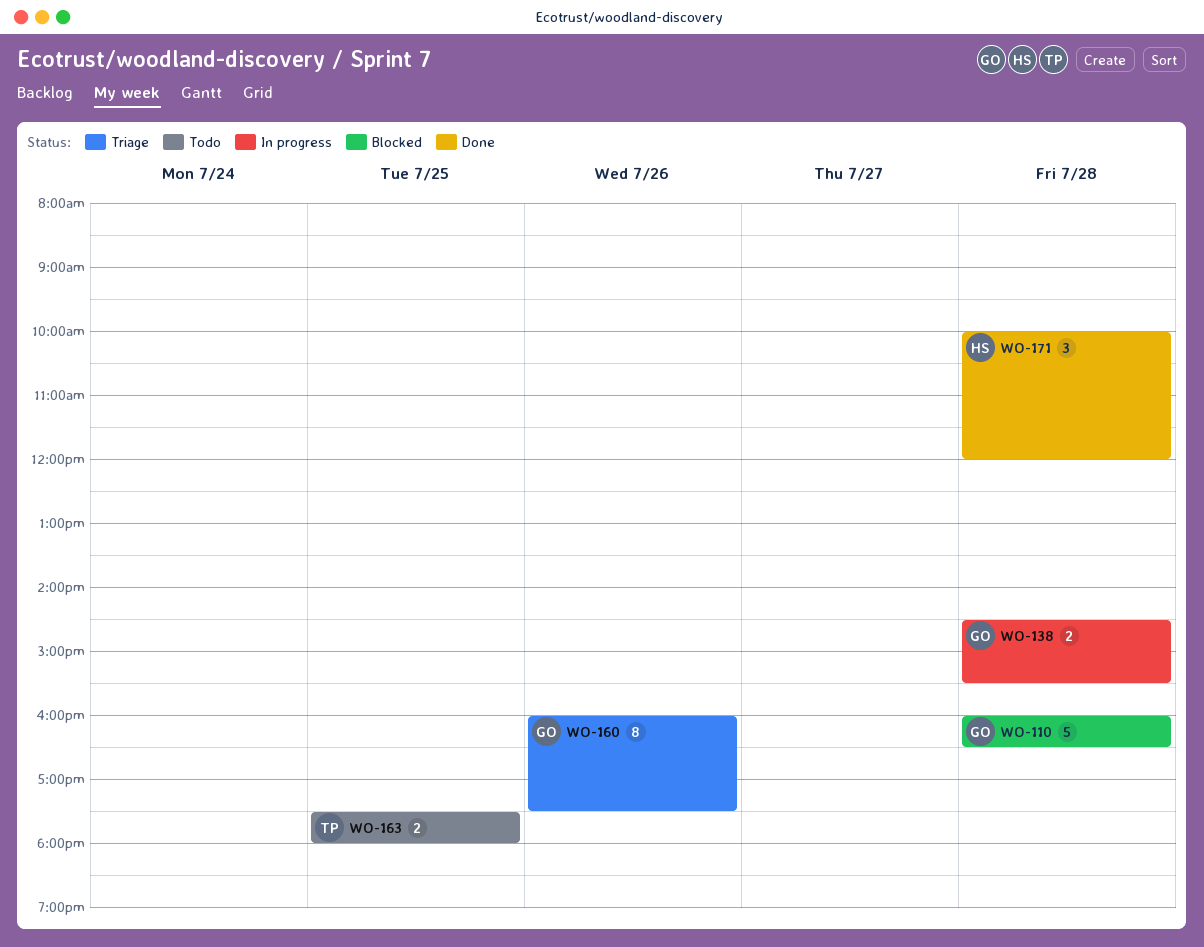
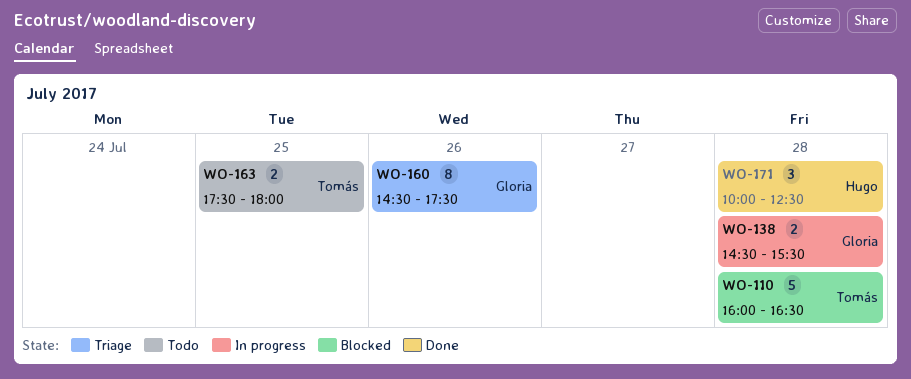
WO-110, owner: Gloria -> Tomás
WO-160, begins: 16:00 -> 14:30
WO-171, ends: 12:00 -> 12:30

